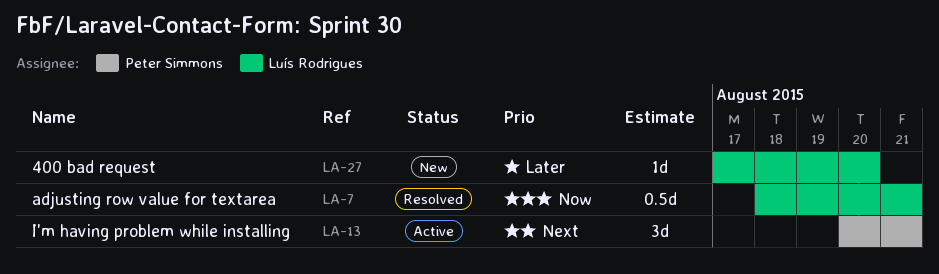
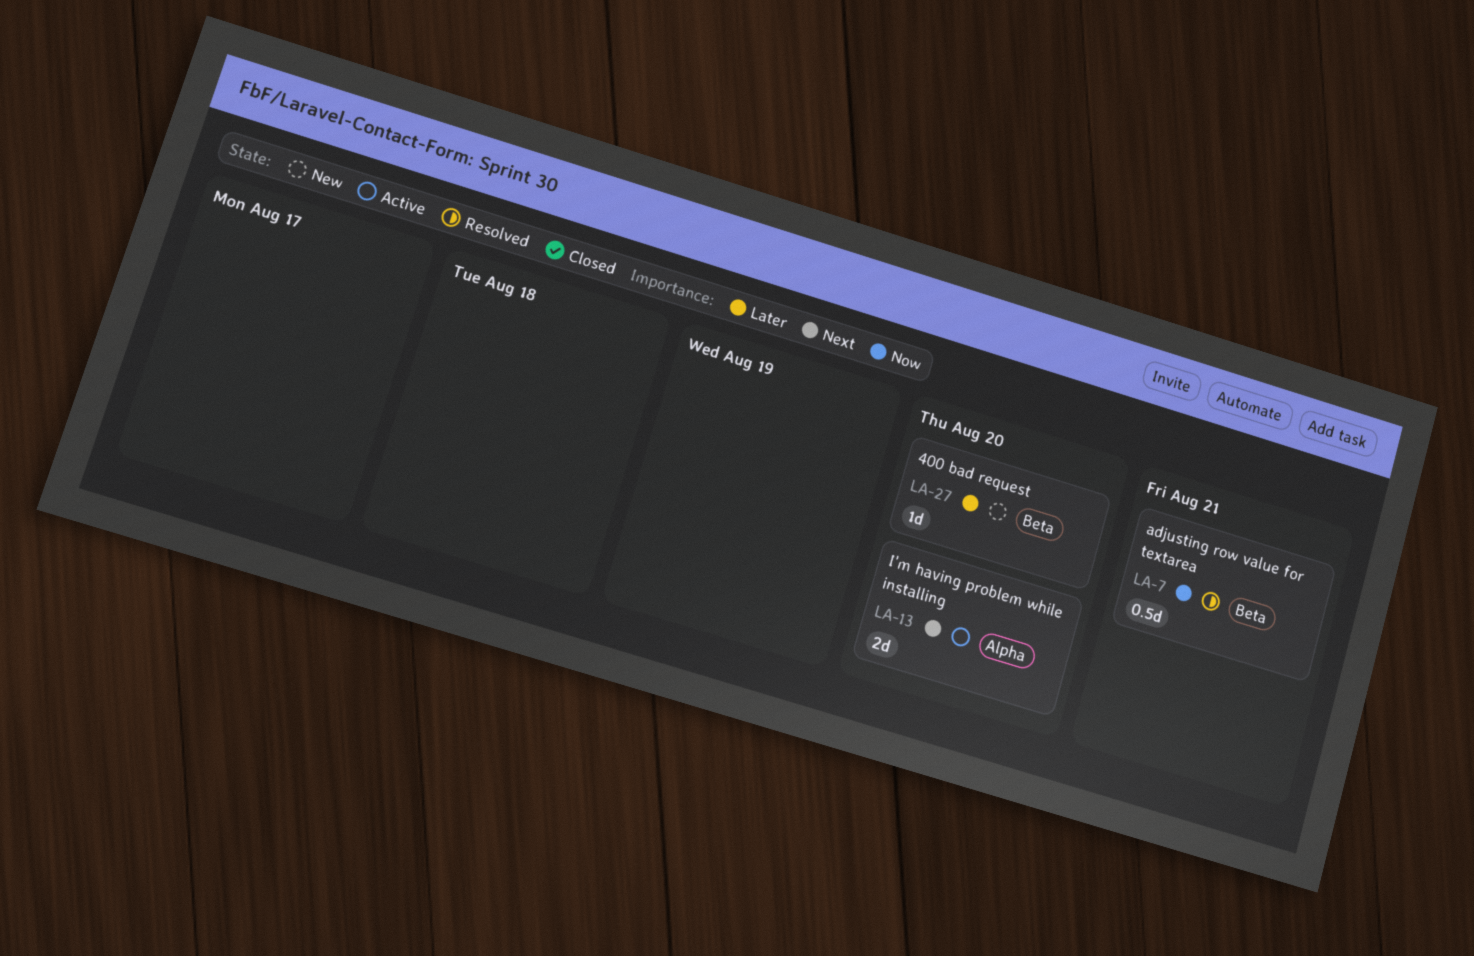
LA-13, estimate: 3d -> 2d
LA-13, due: Aug 21 -> Aug 20

